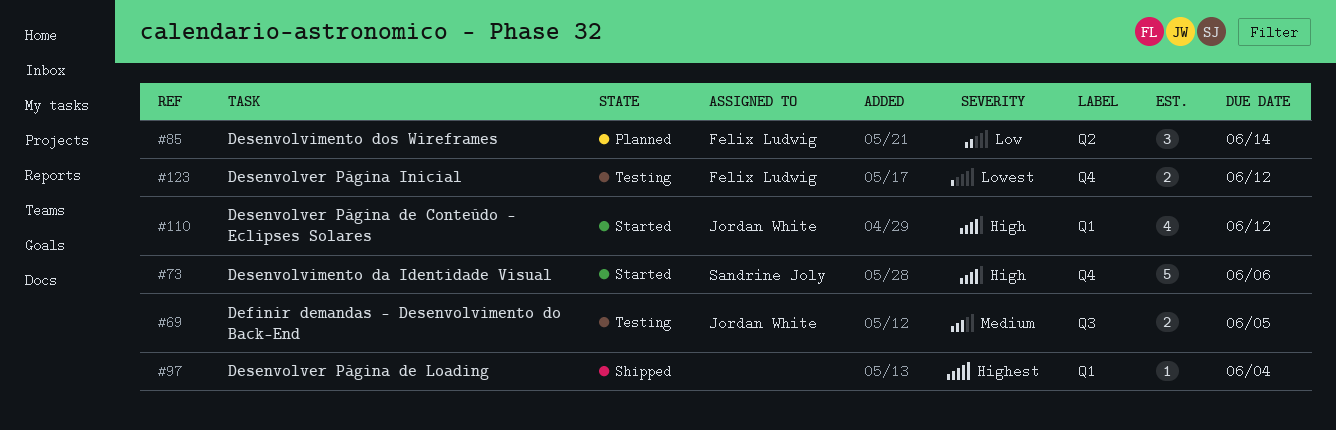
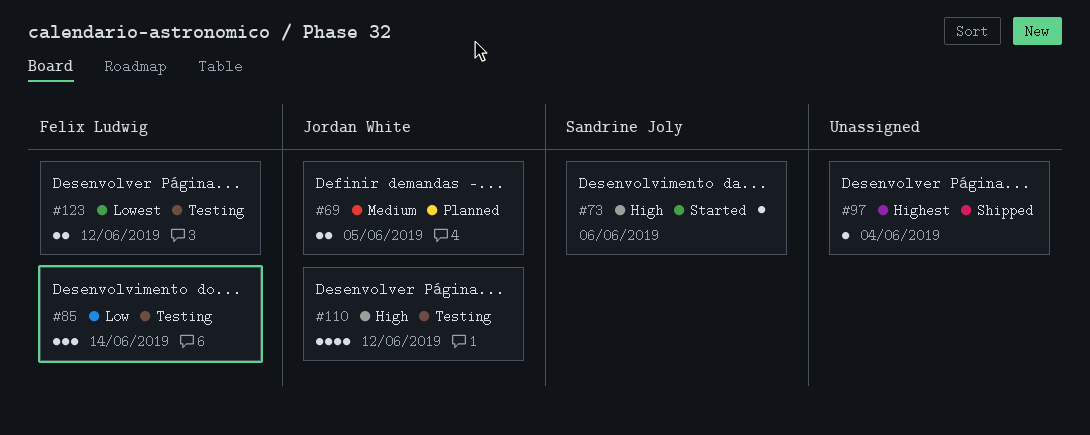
#69, status: Testing -> Planned
#73, estimate: 5 -> 1
#85, status: Planned -> Testing
#110, status: Started -> Testing

